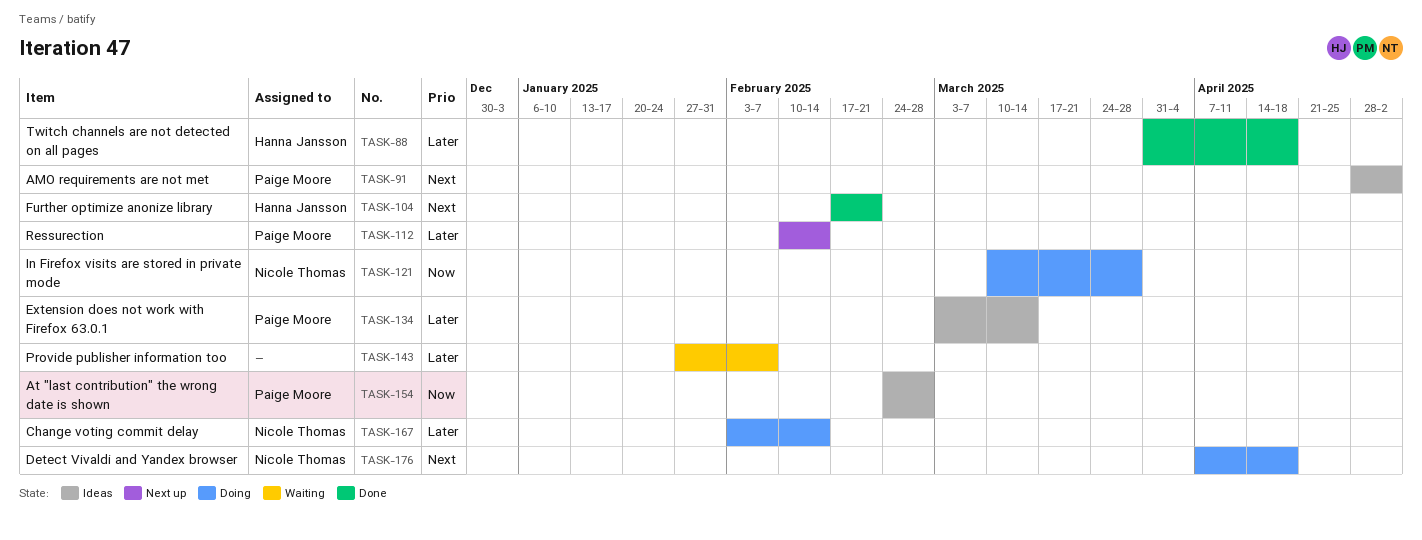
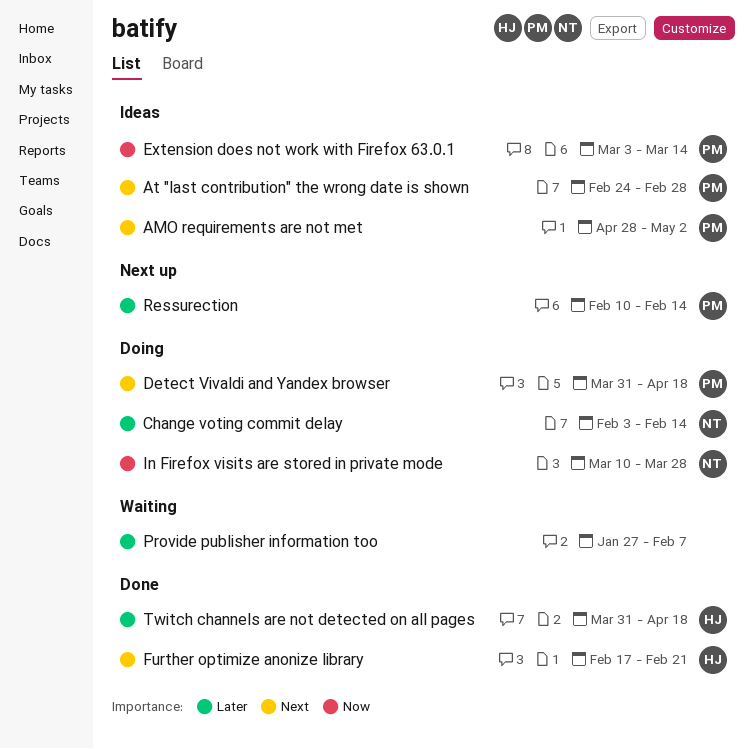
At "last contribution" the wrong date is shown, priority: Now -> Next
Detect Vivaldi and Yandex browser, owner: Nicole Thomas -> Paige Moore
Detect Vivaldi and Yandex browser, start: Apr 7 -> Mar 31
Extension does not work with Firefox 63.0.1, priority: Later -> Now

